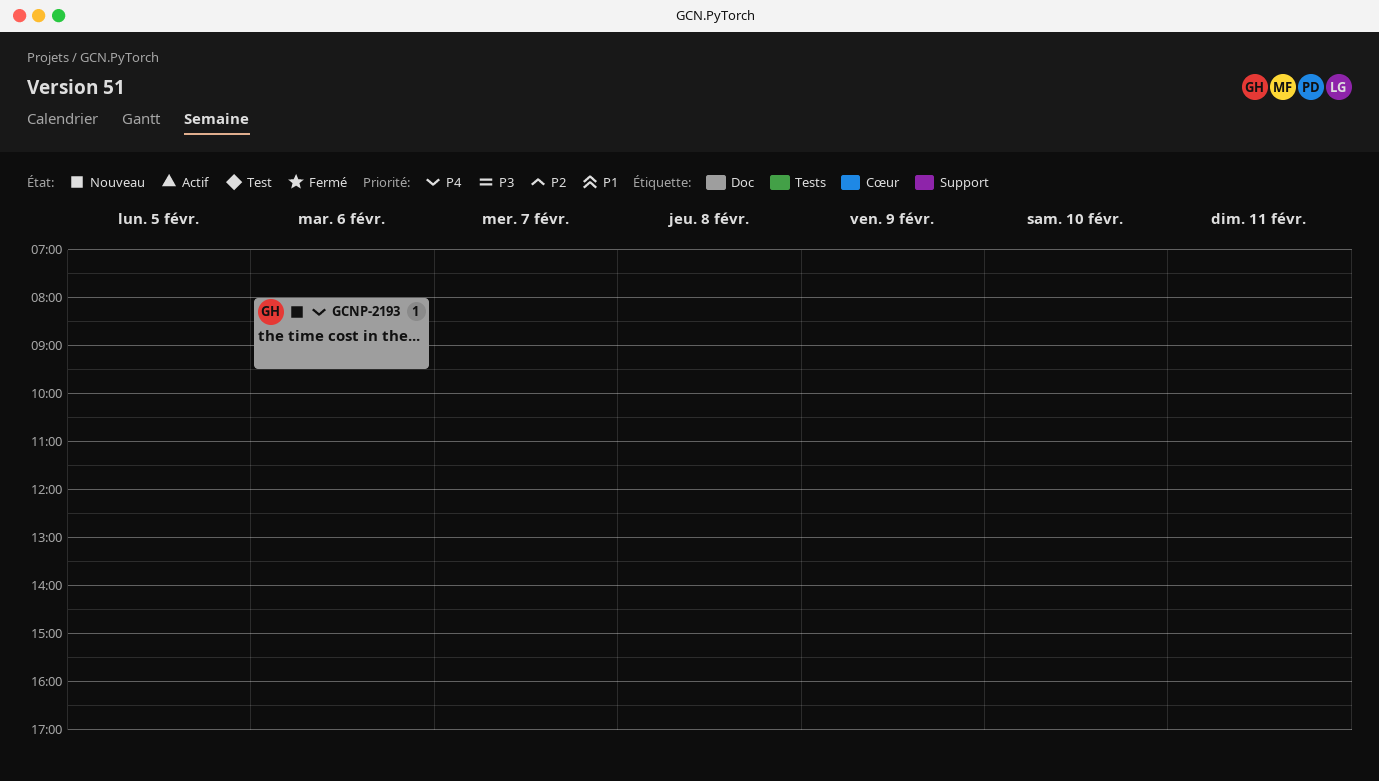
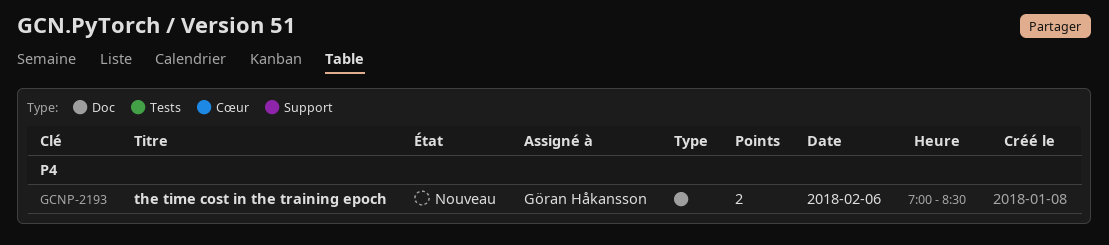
GCNP-2193, estimate: 1 -> 2
GCNP-2193, begins: 08:00 -> 07:00
GCNP-2193, ends: 09:30 -> 08:30

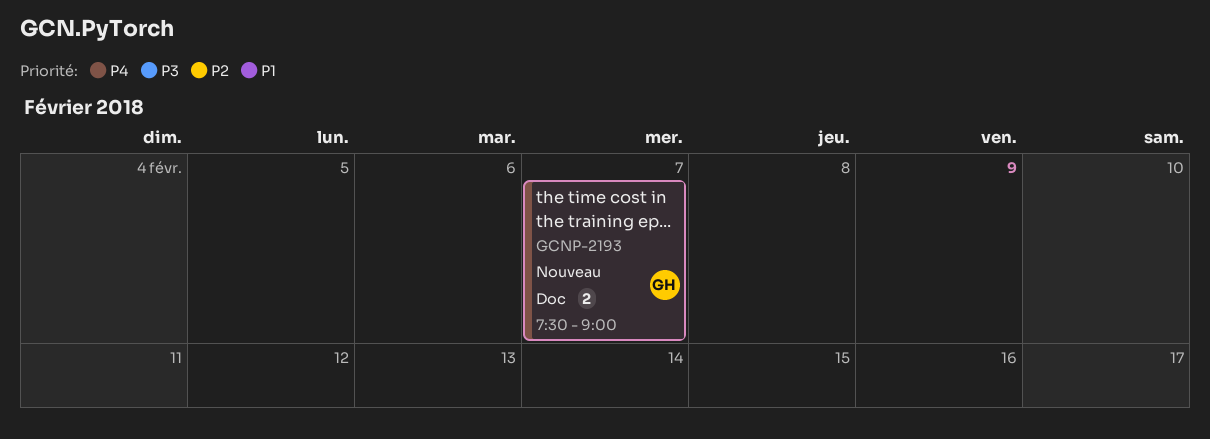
GCNP-2193, day: Feb 6 -> Feb 7
GCNP-2193, begins: 07:00 -> 07:30
GCNP-2193, ends: 08:30 -> 09:00

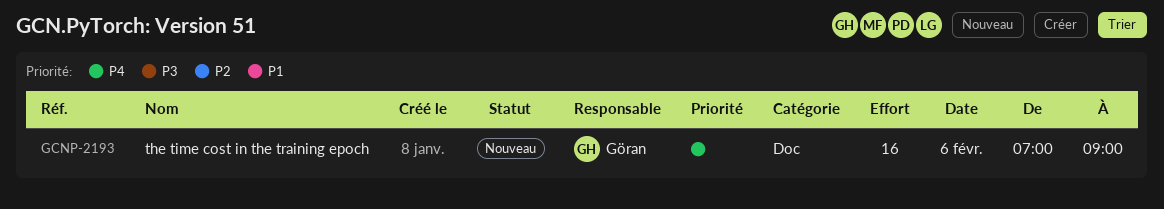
GCNP-2193, estimate: 2 -> 16
GCNP-2193, day: Feb 7 -> Feb 6
GCNP-2193, begins: 07:30 -> 07:00

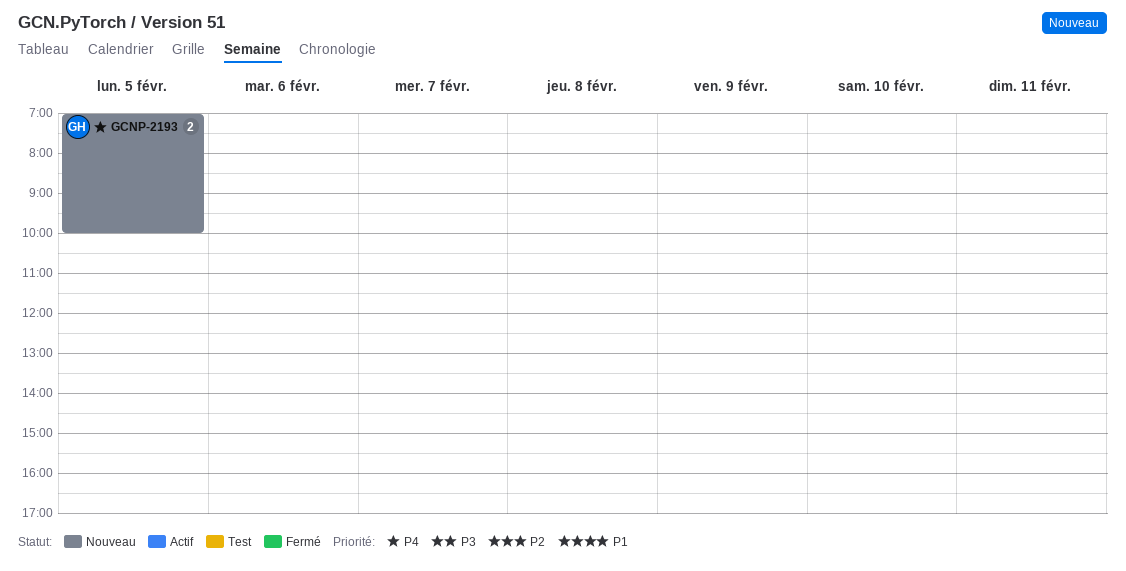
GCNP-2193, estimate: 16 -> 2
GCNP-2193, day: Feb 6 -> Feb 5
GCNP-2193, ends: 09:00 -> 10:00

